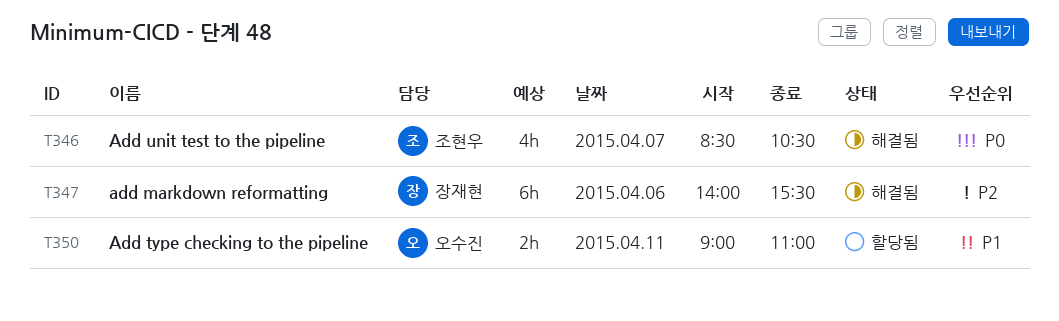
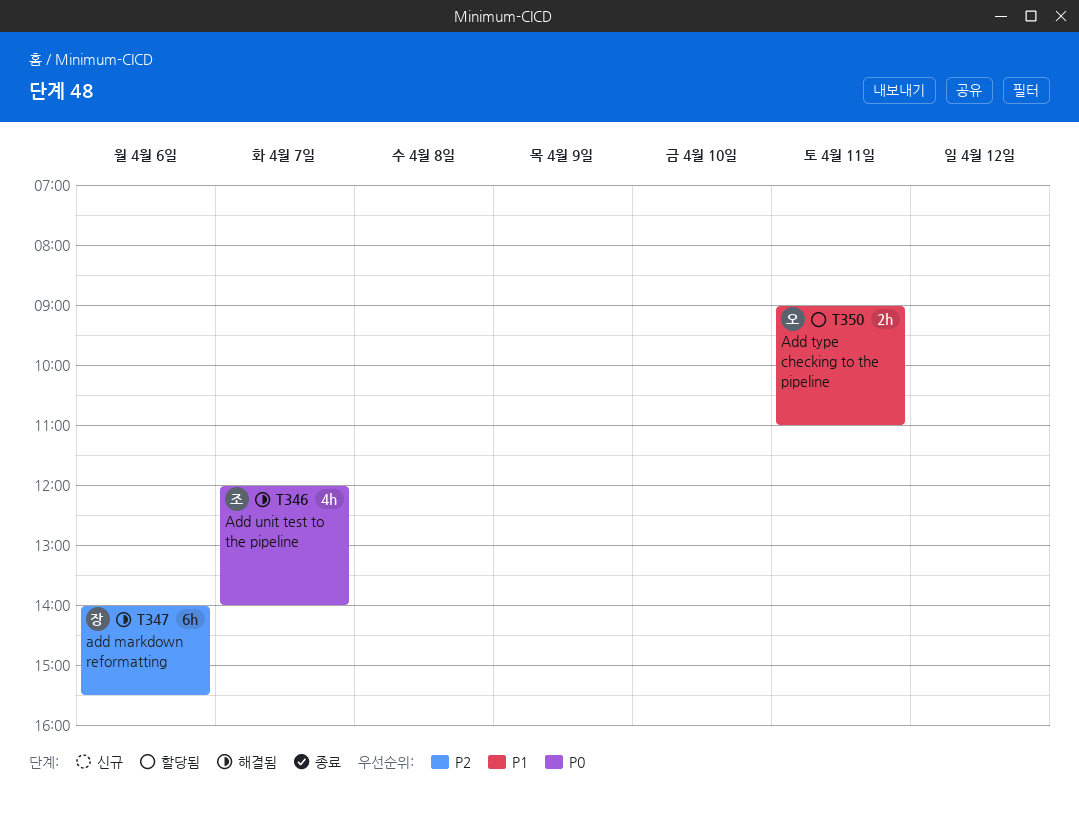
T346, begins: 08:30 -> 12:00
T346, ends: 10:30 -> 14:00

